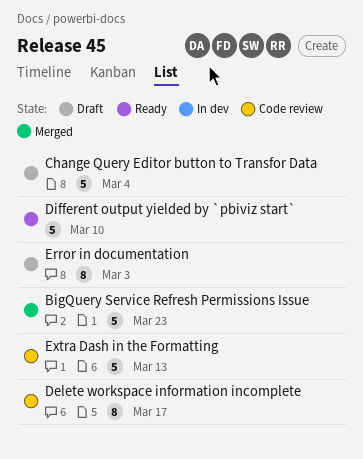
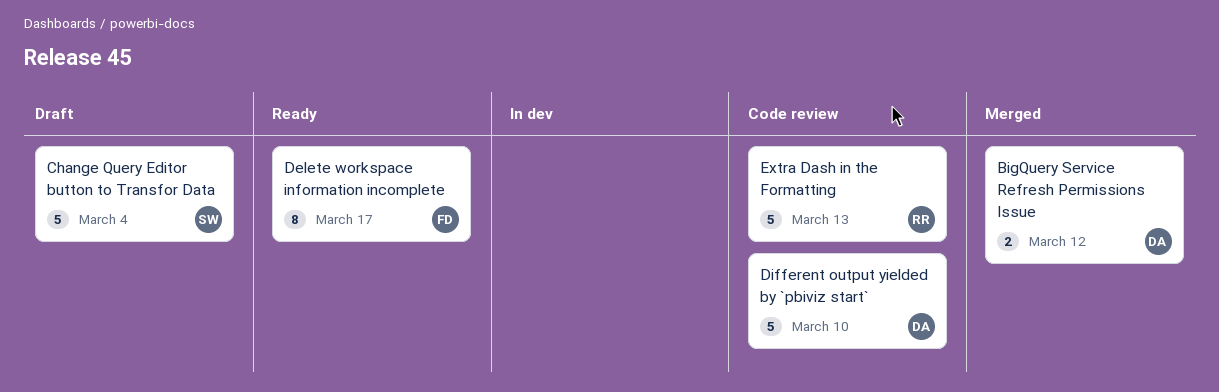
BigQuery Service Refresh Permissions Issue, estimate: 5 -> 2
BigQuery Service Refresh Permissions Issue, due: Mar 23 -> Mar 12
Delete workspace information incomplete, status: Code review -> Ready
Different output yielded by `pbiviz start`, status: Ready -> Code review
Error in documentation: present -> none

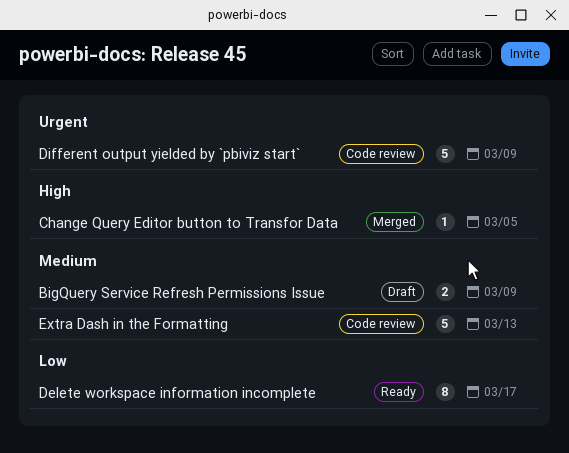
BigQuery Service Refresh Permissions Issue, status: Merged -> Draft
BigQuery Service Refresh Permissions Issue, due: Mar 12 -> Mar 9
Change Query Editor button to Transfor Data, status: Draft -> Merged
Change Query Editor button to Transfor Data, estimate: 5 -> 1
Change Query Editor button to Transfor Data, due: Mar 4 -> Mar 5
Different output yielded by `pbiviz start`, due: Mar 10 -> Mar 9

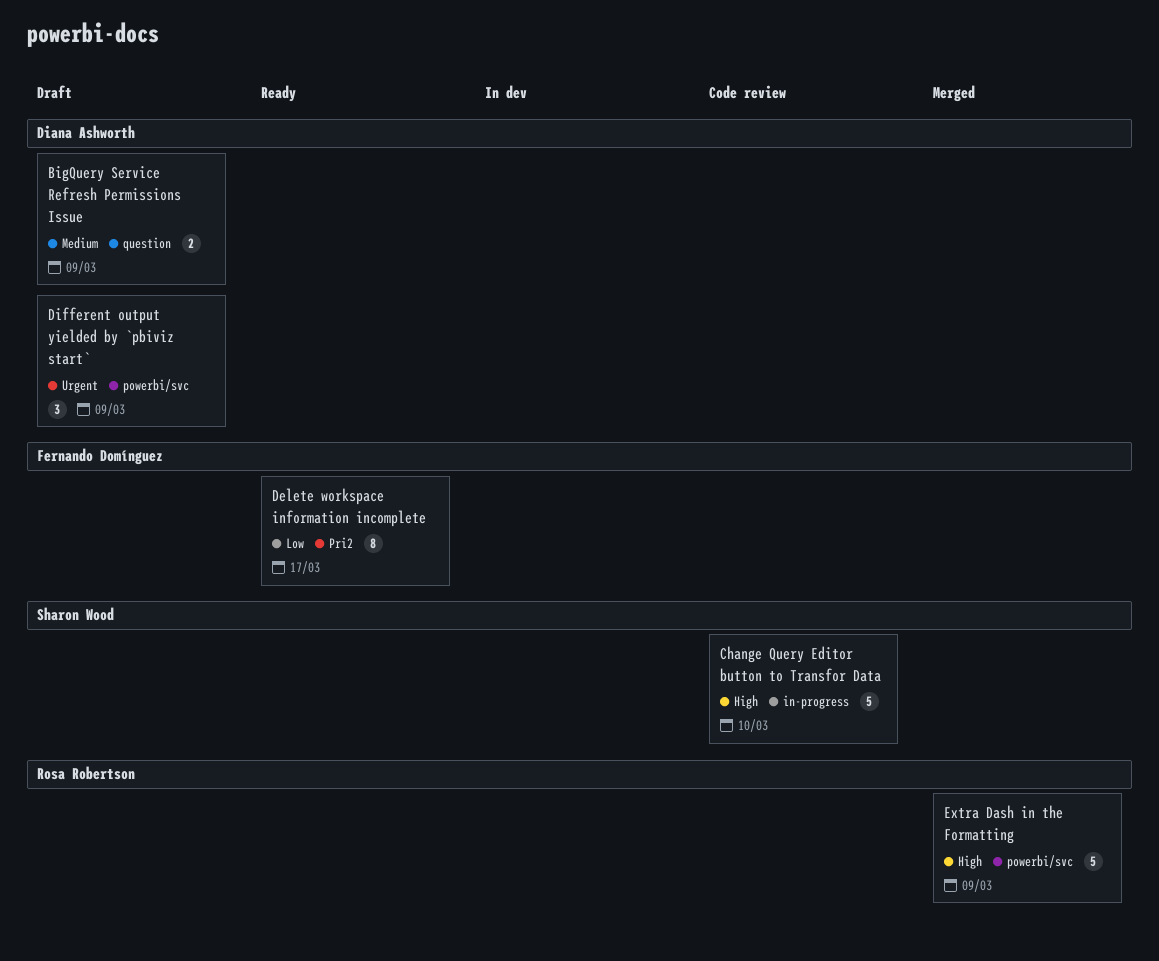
Change Query Editor button to Transfor Data, status: Merged -> Code review
Change Query Editor button to Transfor Data, estimate: 1 -> 5
Change Query Editor button to Transfor Data, due: Mar 5 -> Mar 10
Different output yielded by `pbiviz start`, status: Code review -> Draft
Different output yielded by `pbiviz start`, estimate: 5 -> 3
Extra Dash in the Formatting, status: Code review -> Merged
Extra Dash in the Formatting, priority: Medium -> High
Extra Dash in the Formatting, due: Mar 13 -> Mar 9

